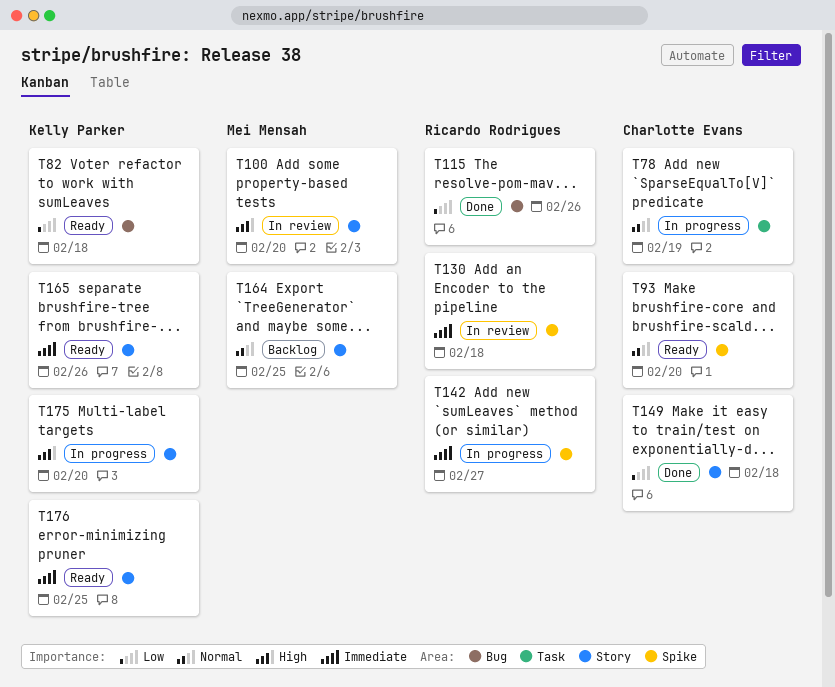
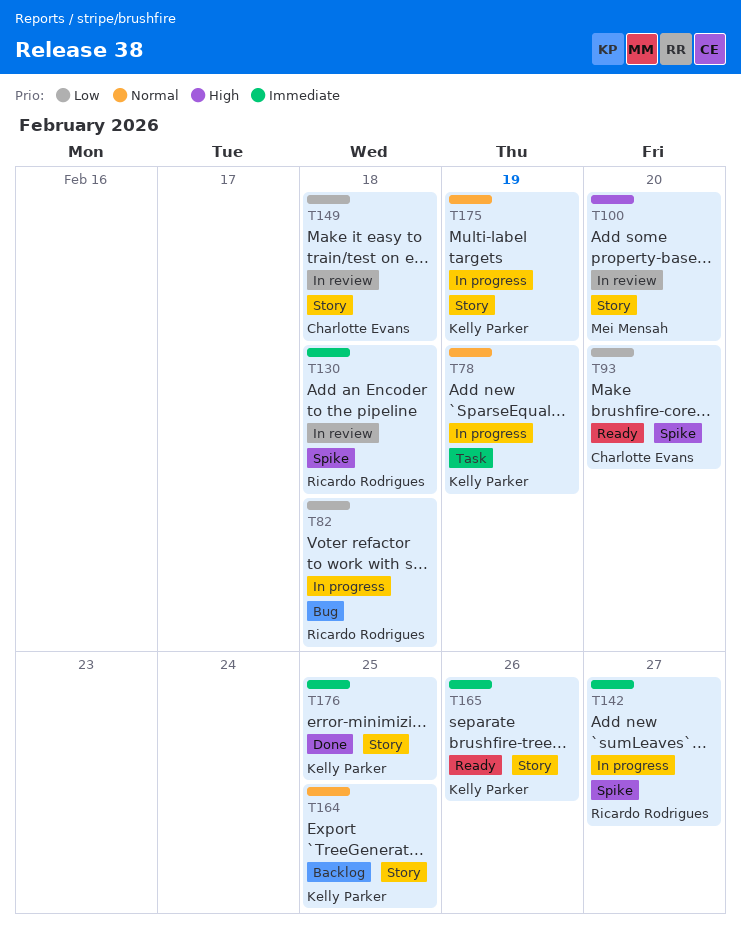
T78, owner: Charlotte Evans -> Kelly Parker
T82, status: Ready -> In progress
T82, owner: Kelly Parker -> Ricardo Rodrigues
T93, priority: Normal -> Low
T115: present -> none
T149, status: Done -> In review
T164, owner: Mei Mensah -> Kelly Parker
T175, priority: High -> Normal
T175, due: Feb 20 -> Feb 19
T176, status: Ready -> Done

